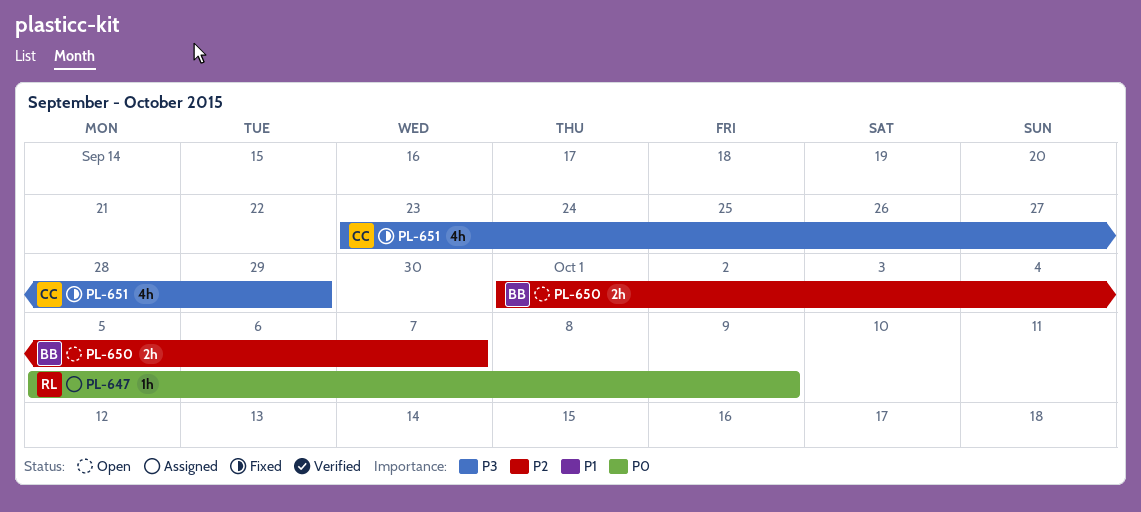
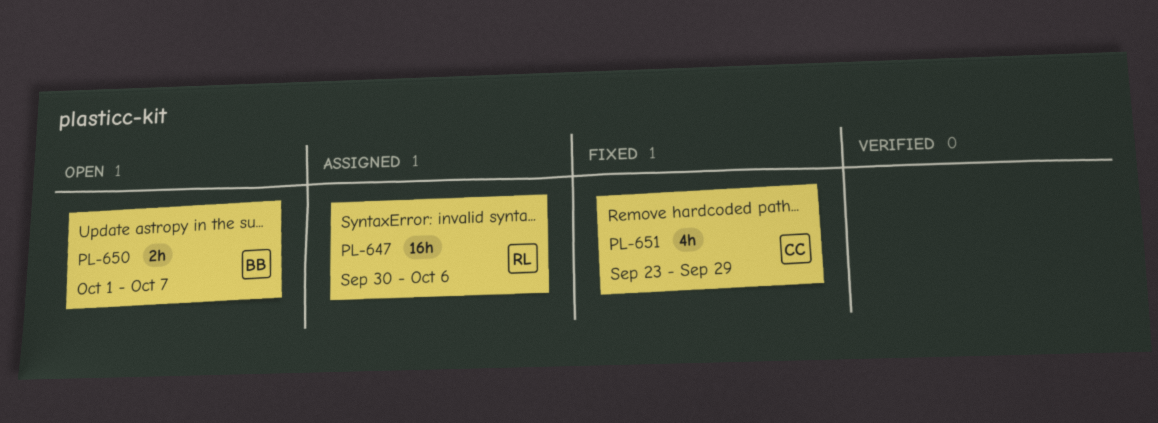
PL-647, estimate: 1h -> 16h
PL-647, start: Oct 5 -> Sep 30
PL-647, due: Oct 9 -> Oct 6

